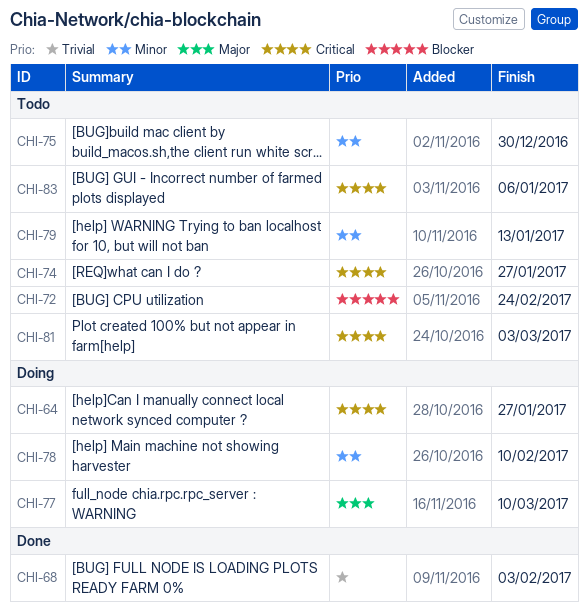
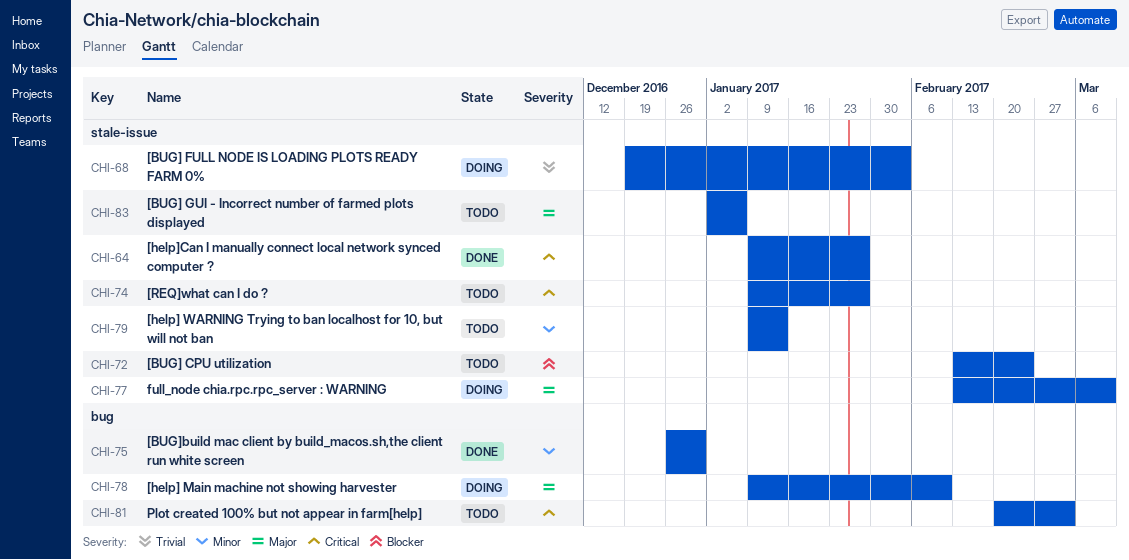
CHI-64, status: Doing -> Done
CHI-68, status: Done -> Doing
CHI-75, status: Todo -> Done
CHI-78, priority: Minor -> Major
CHI-83, priority: Critical -> Major

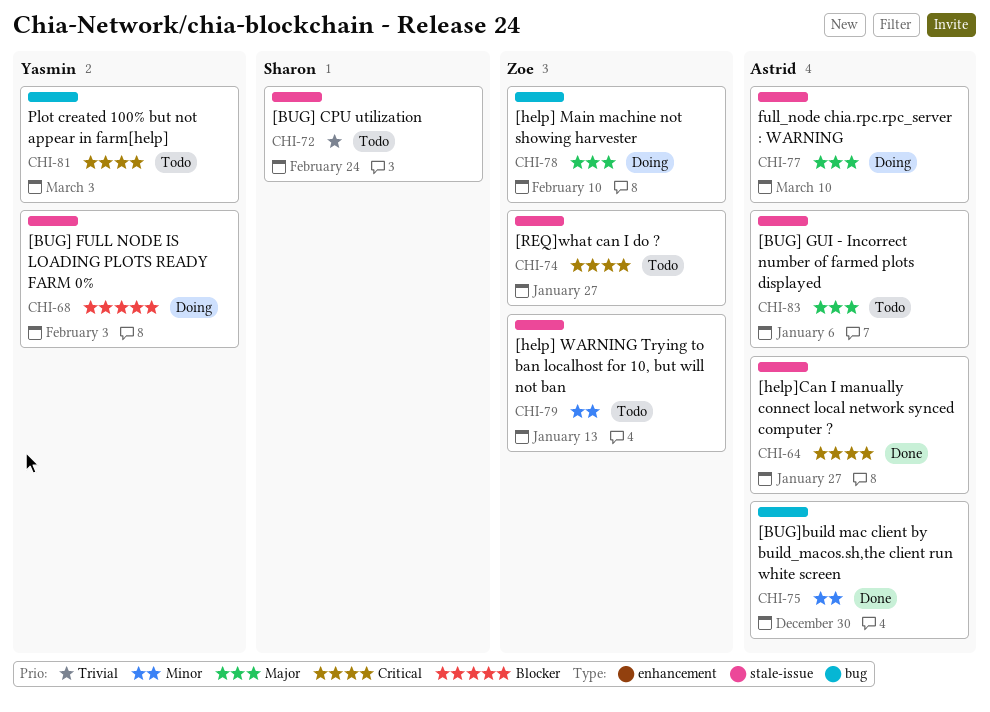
CHI-68, priority: Trivial -> Blocker
CHI-72, priority: Blocker -> Trivial

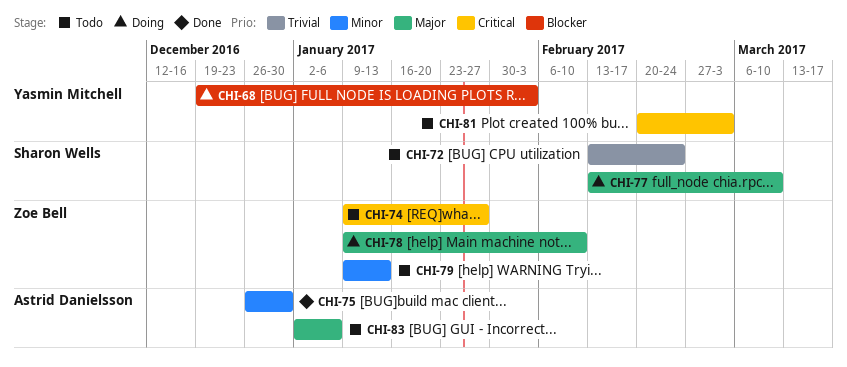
CHI-64: present -> none
CHI-77, owner: Astrid Danielsson -> Sharon Wells

